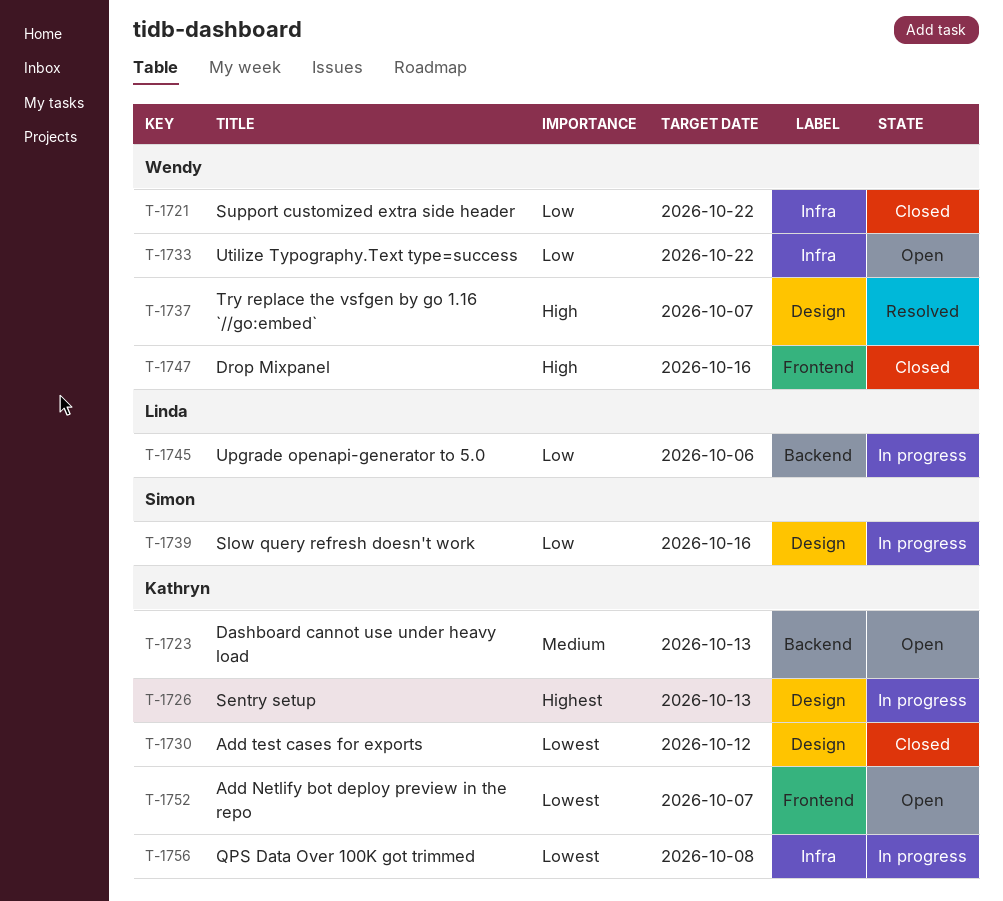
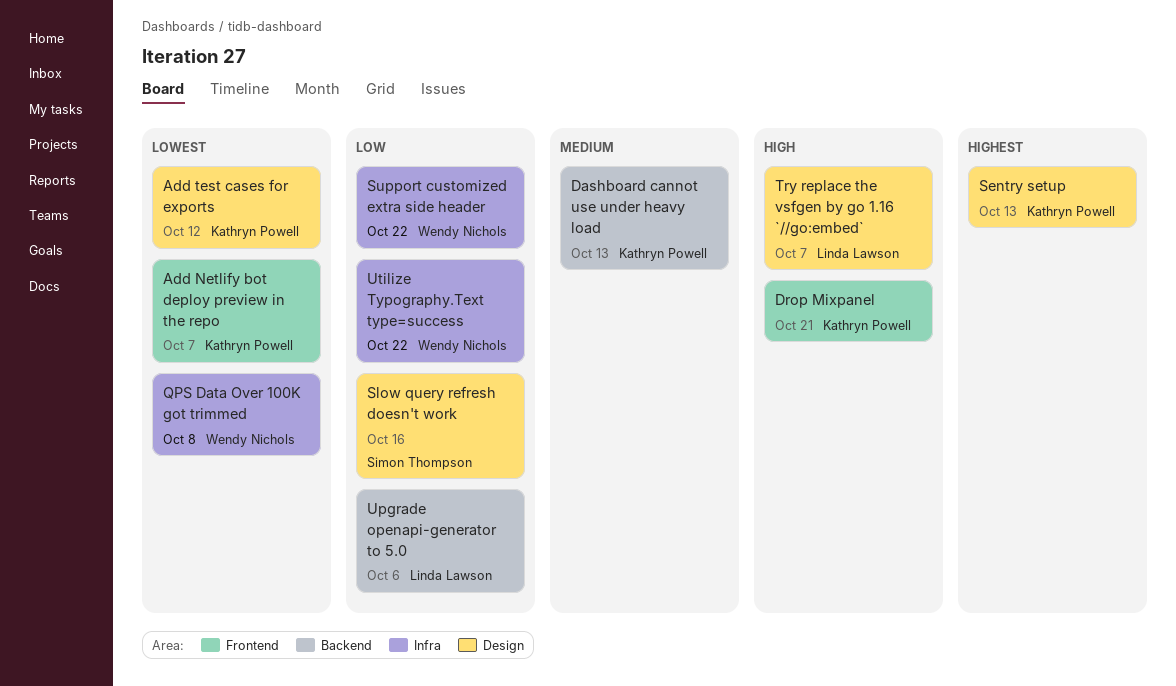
Drop Mixpanel, owner: Wendy Nichols -> Kathryn Powell
Drop Mixpanel, due: Oct 16 -> Oct 21
QPS Data Over 100K got trimmed, owner: Kathryn Powell -> Wendy Nichols
Try replace the vsfgen by go 1.16 `//go:embed`, owner: Wendy Nichols -> Linda Lawson

